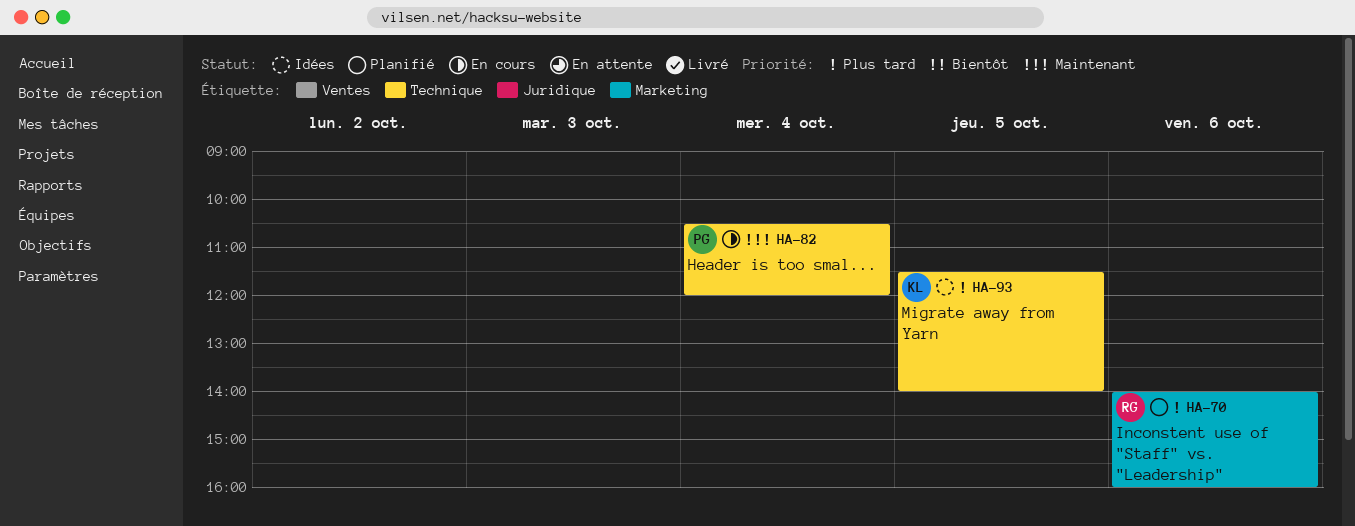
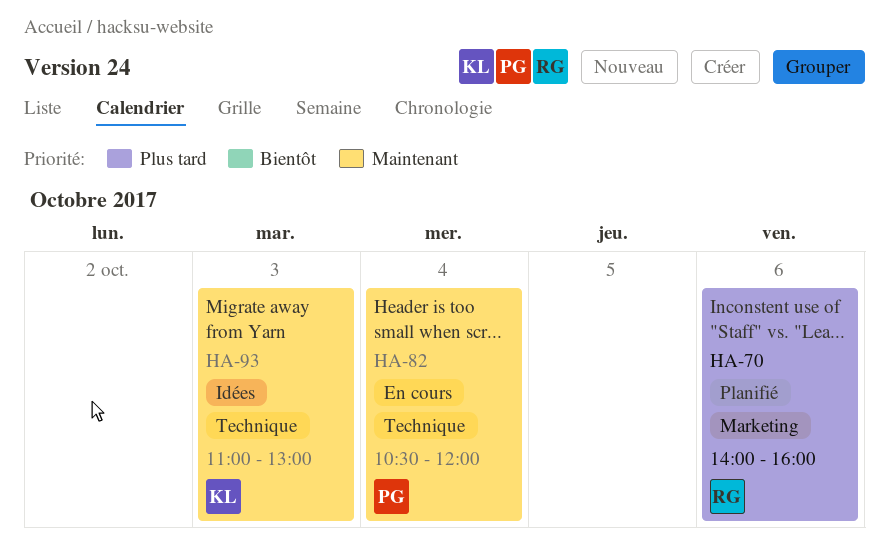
HA-93, priority: Plus tard -> Maintenant
HA-93, day: Oct 5 -> Oct 3
HA-93, begins: 11:30 -> 11:00
HA-93, ends: 14:00 -> 13:00

